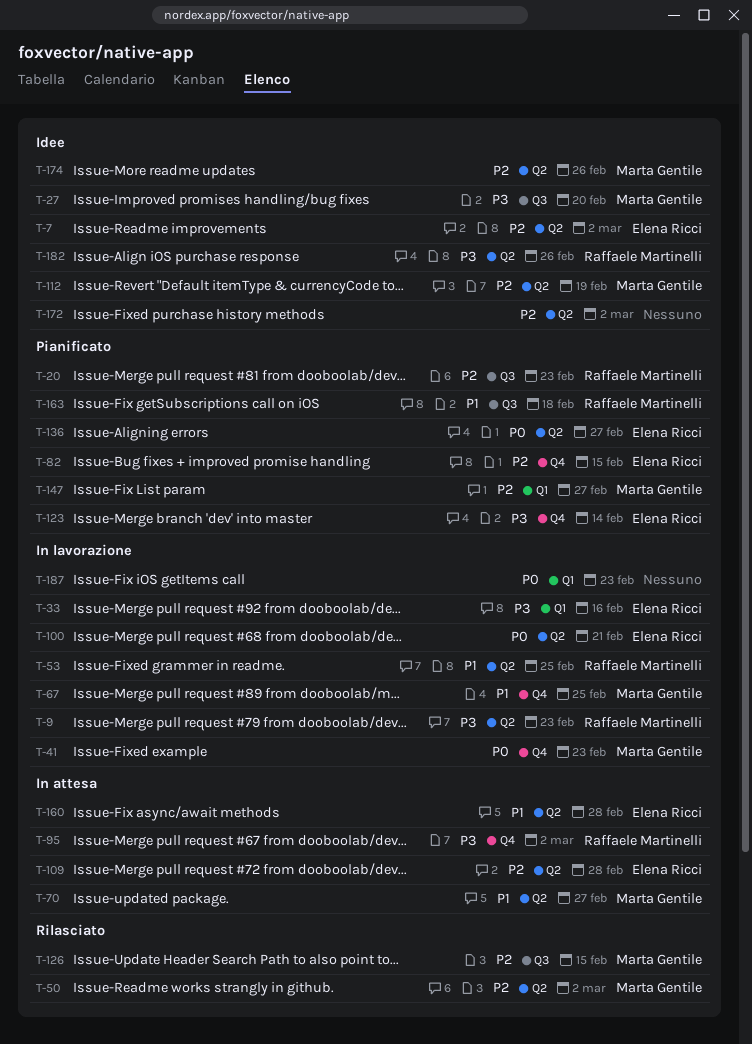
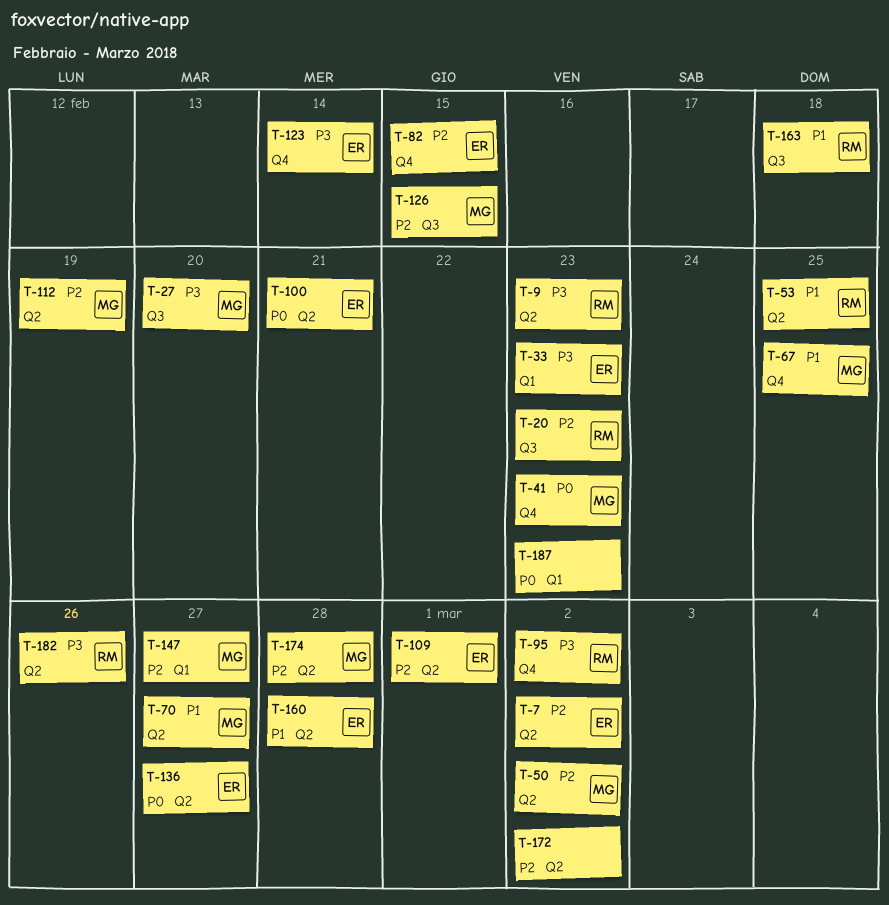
T-33, due: Feb 16 -> Feb 23
T-109, due: Feb 28 -> Mar 1
T-174, due: Feb 26 -> Feb 28

